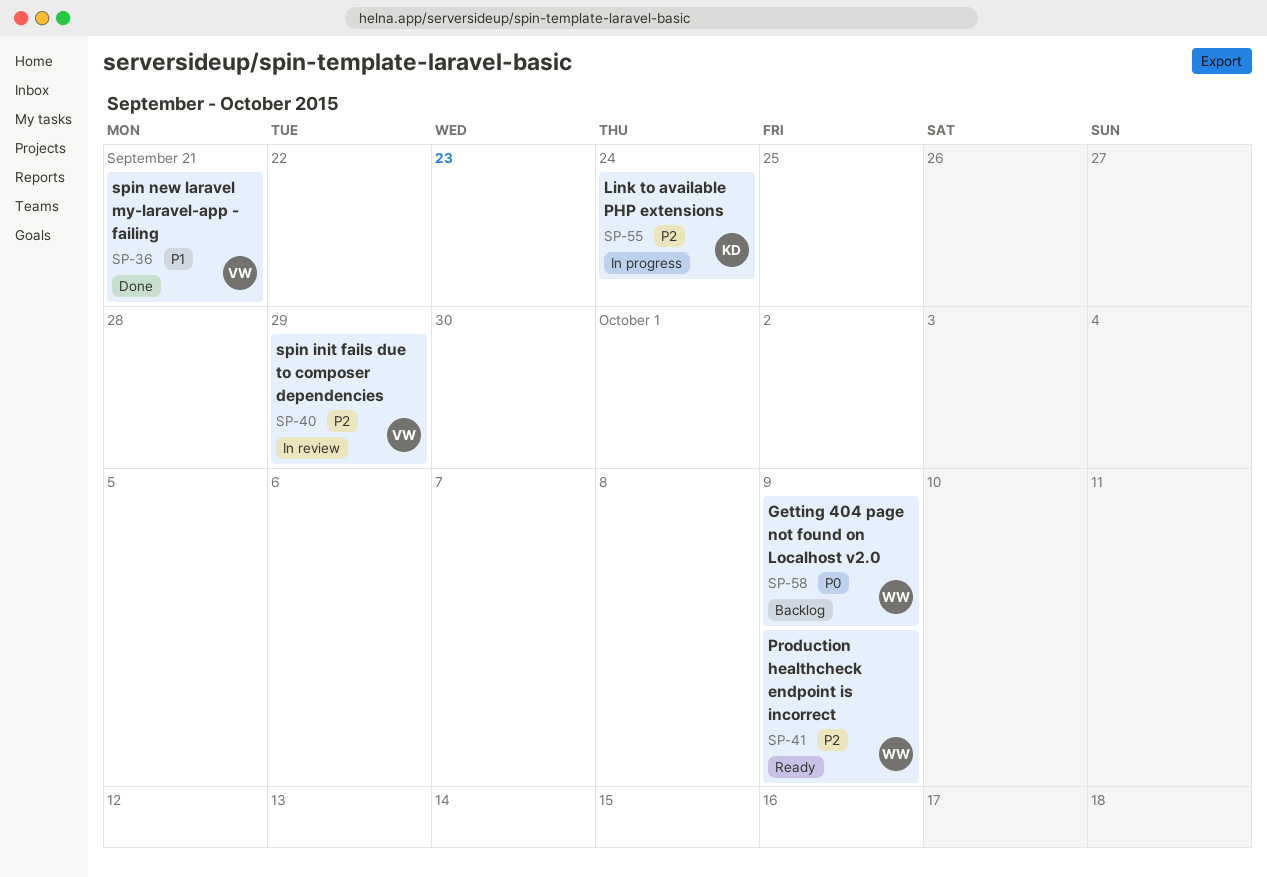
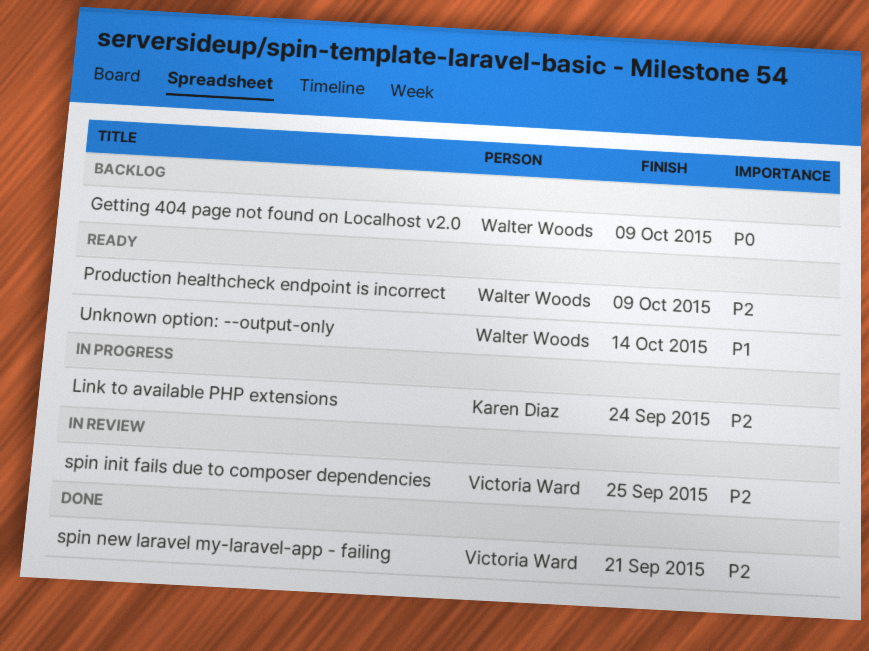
spin init fails due to composer dependencies, due: Sep 29 -> Sep 25
spin new laravel my-laravel-app - failing, priority: P1 -> P2
Unknown option: --output-only: none -> present

